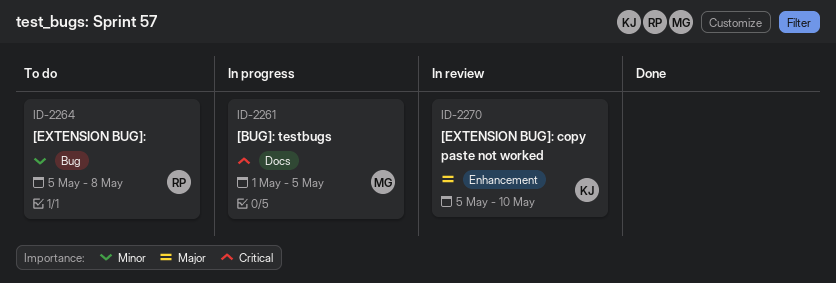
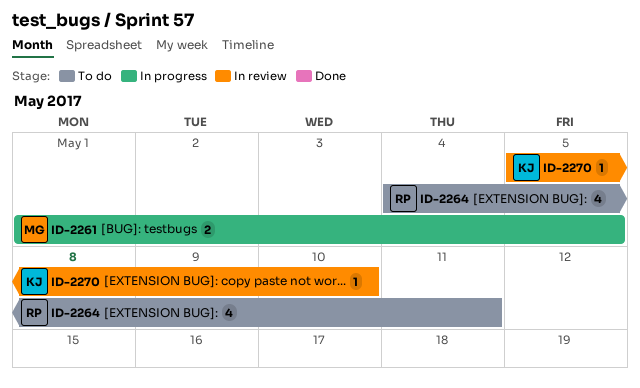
ID-2264, start: May 5 -> May 4
ID-2264, due: May 8 -> May 11

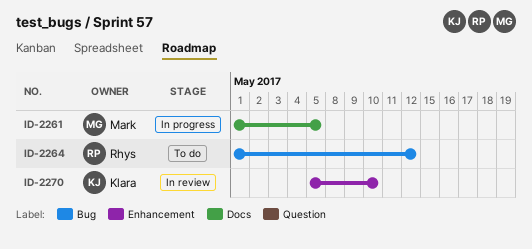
ID-2264, start: May 4 -> May 1
ID-2264, due: May 11 -> May 12

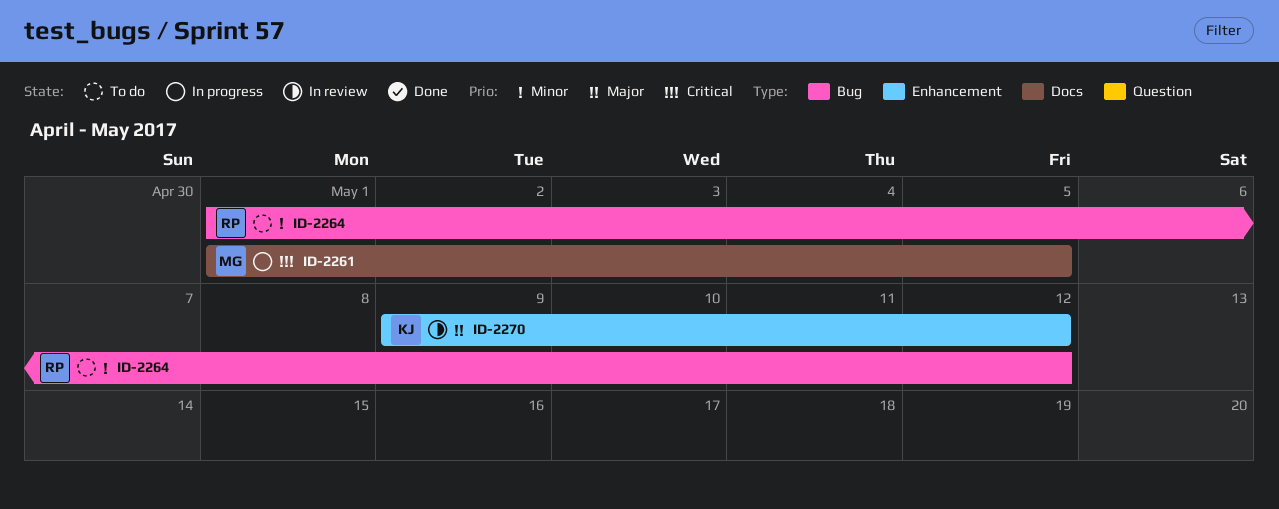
ID-2270, start: May 5 -> May 9
ID-2270, due: May 10 -> May 12

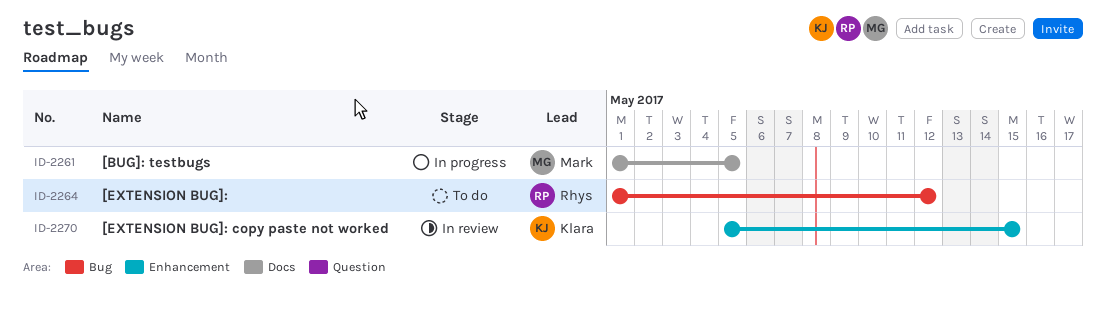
ID-2270, start: May 9 -> May 5
ID-2270, due: May 12 -> May 15

